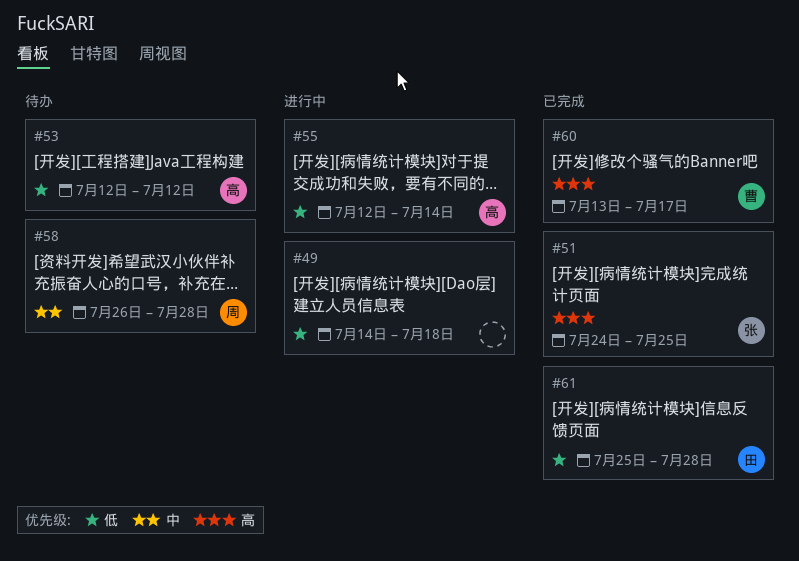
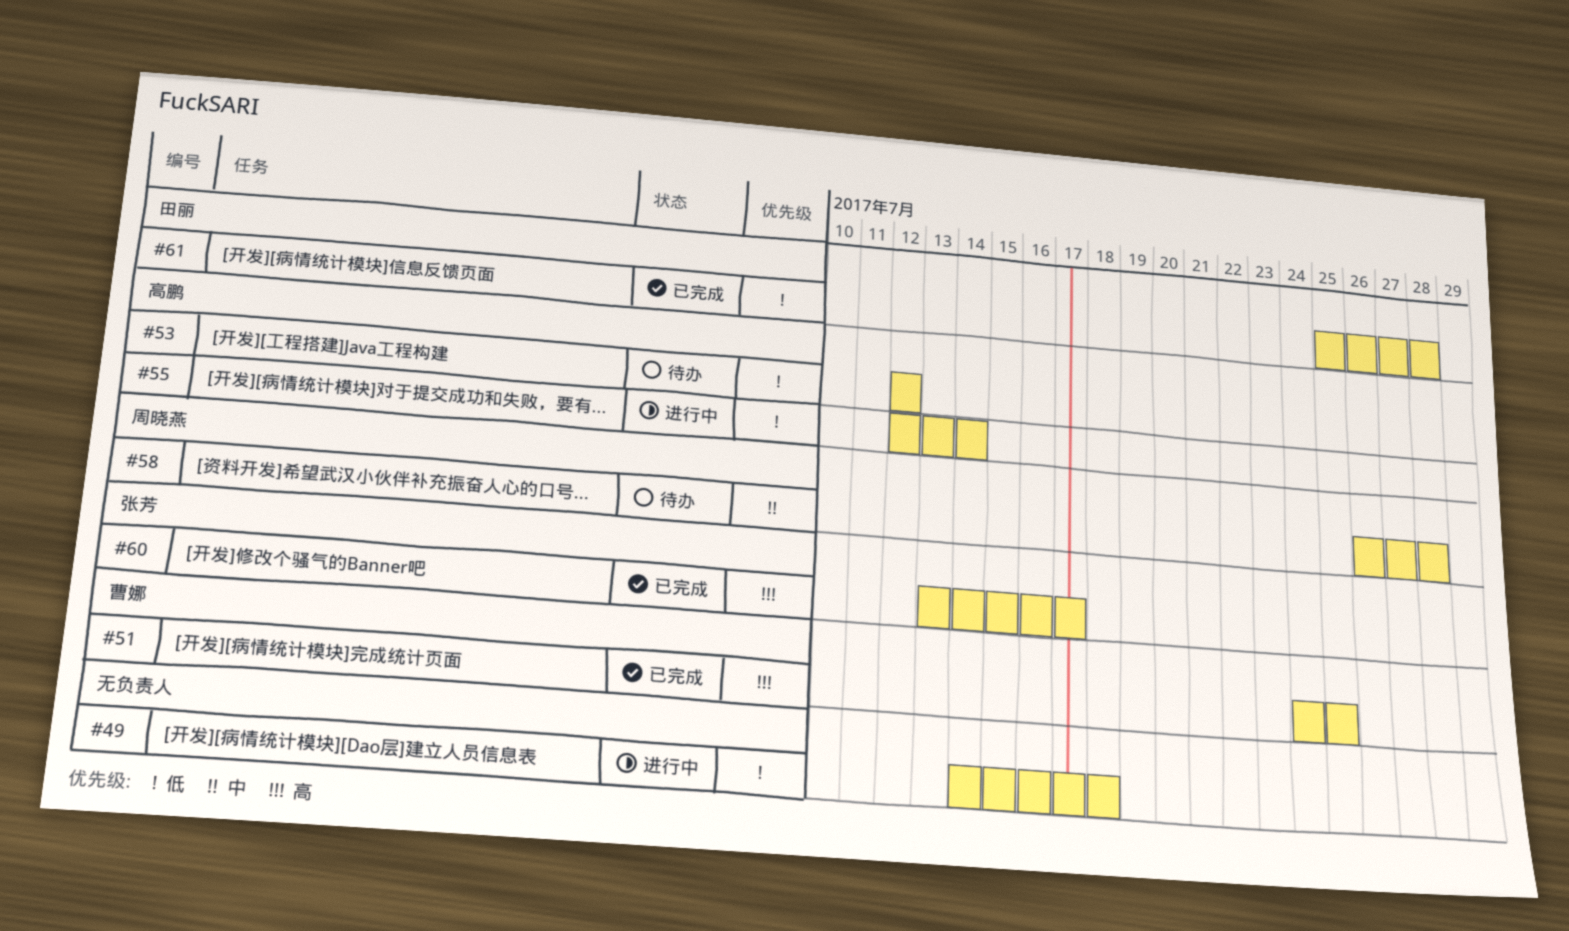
#51, owner: 张芳 -> 曹娜
#60, owner: 曹娜 -> 张芳

